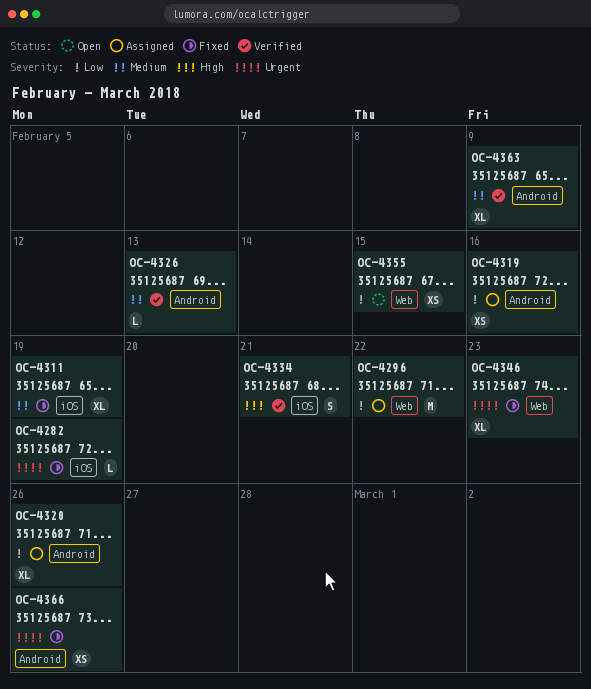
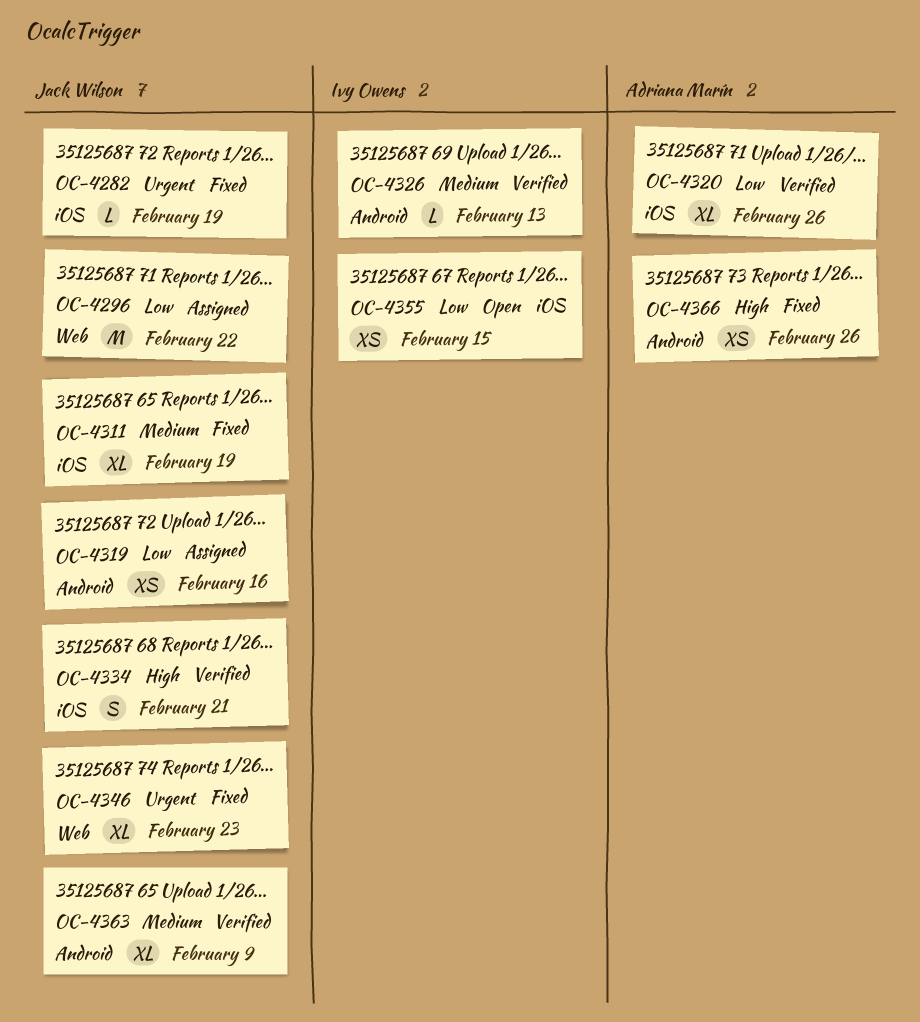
OC-4320, status: Assigned -> Verified
OC-4320, label: Android -> iOS
OC-4355, label: Web -> iOS
OC-4366, priority: Urgent -> High

